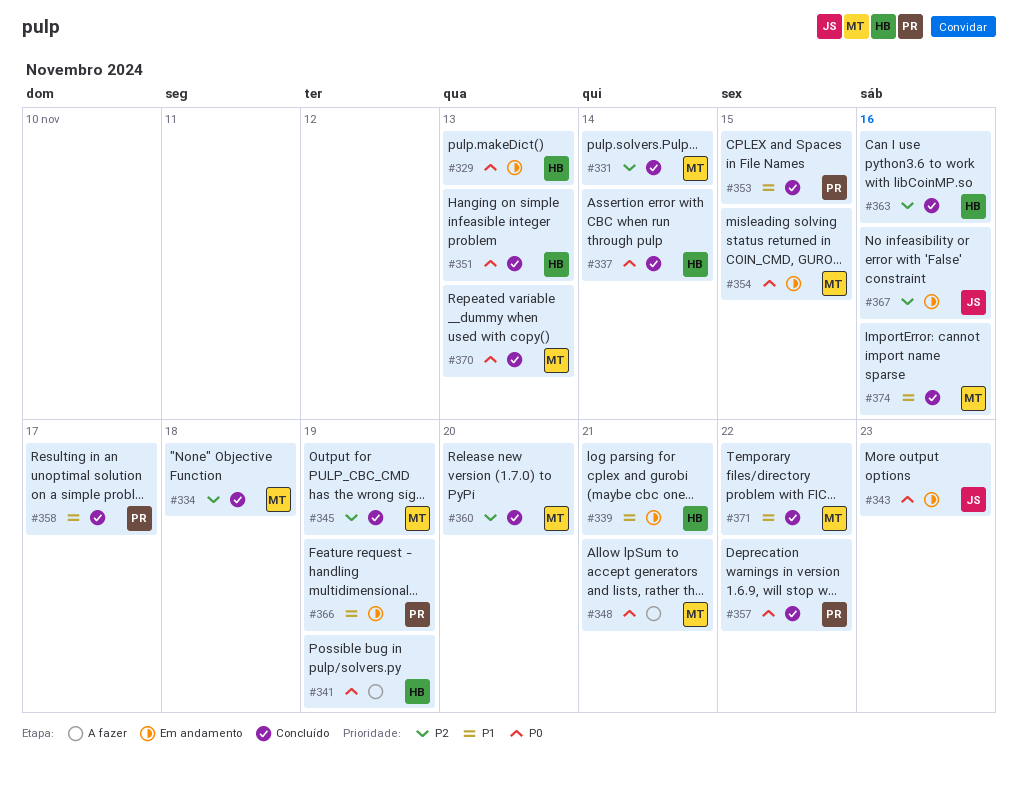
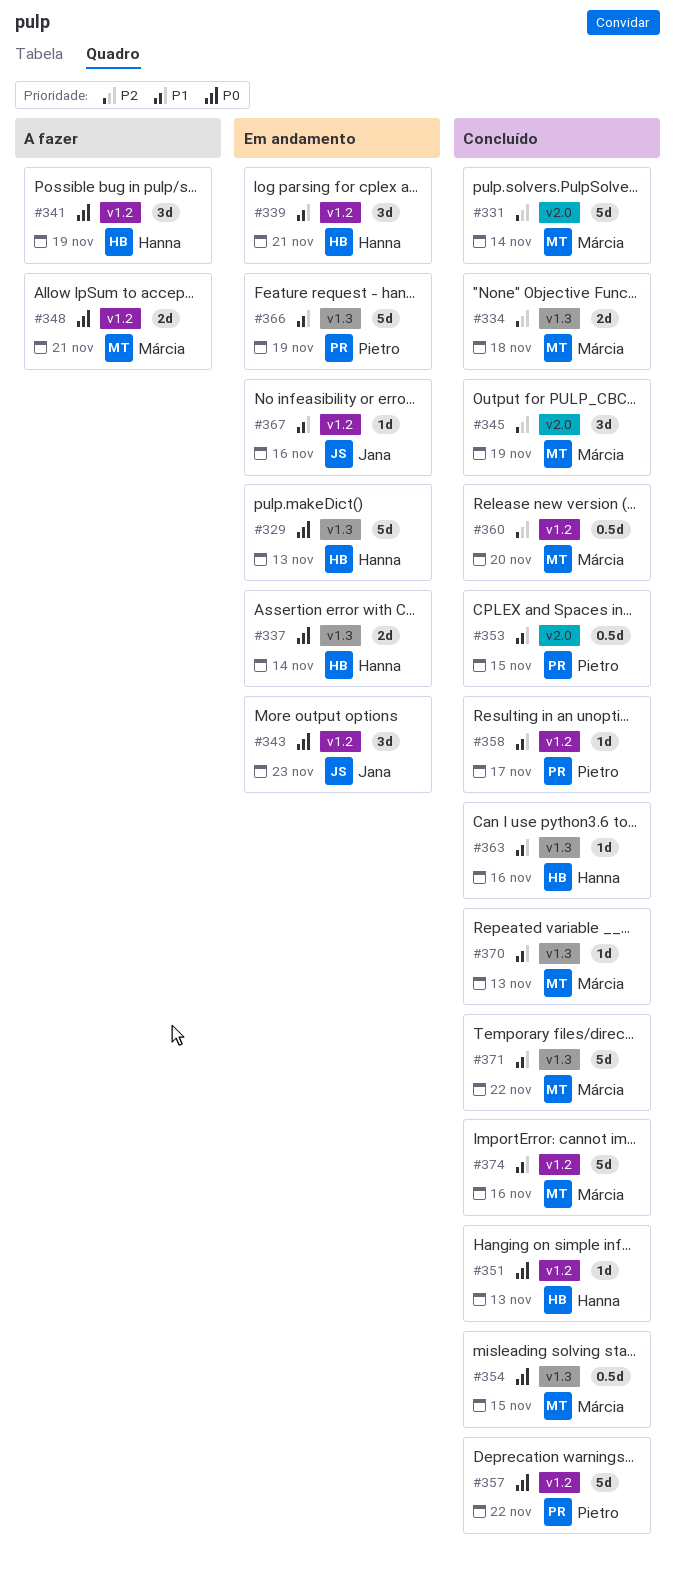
#337, status: Concluído -> Em andamento
#354, status: Em andamento -> Concluído
#363, priority: P2 -> P1
#367, priority: P2 -> P1
#370, priority: P0 -> P1

